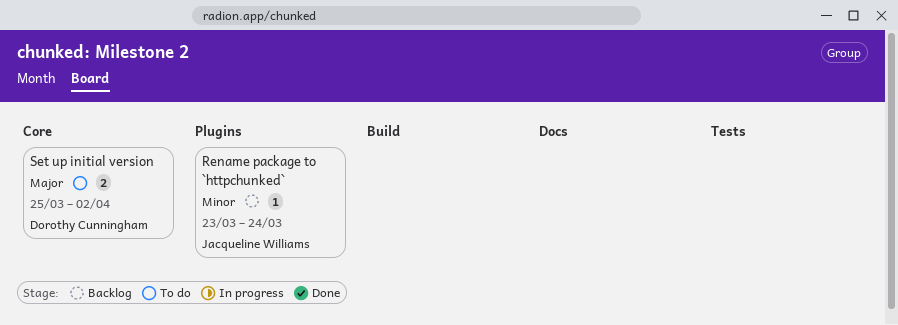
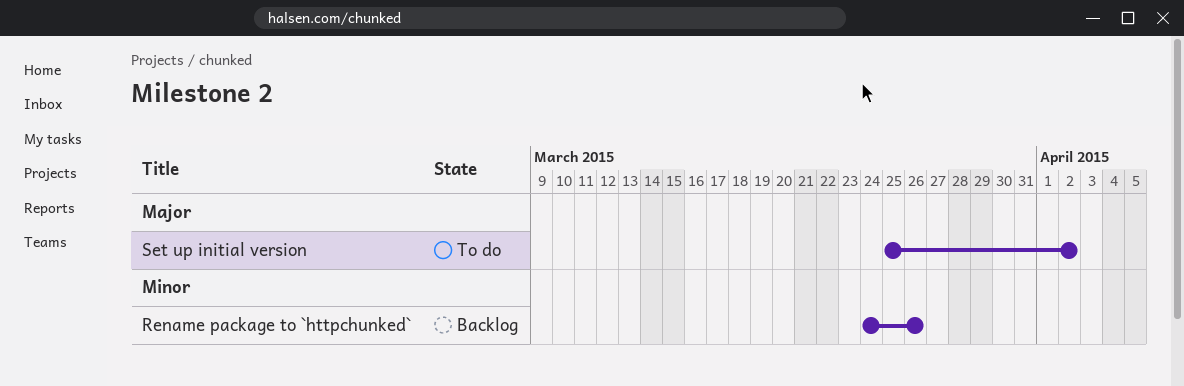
Rename package to `httpchunked`, start: Mar 23 -> Mar 24
Rename package to `httpchunked`, due: Mar 24 -> Mar 26

